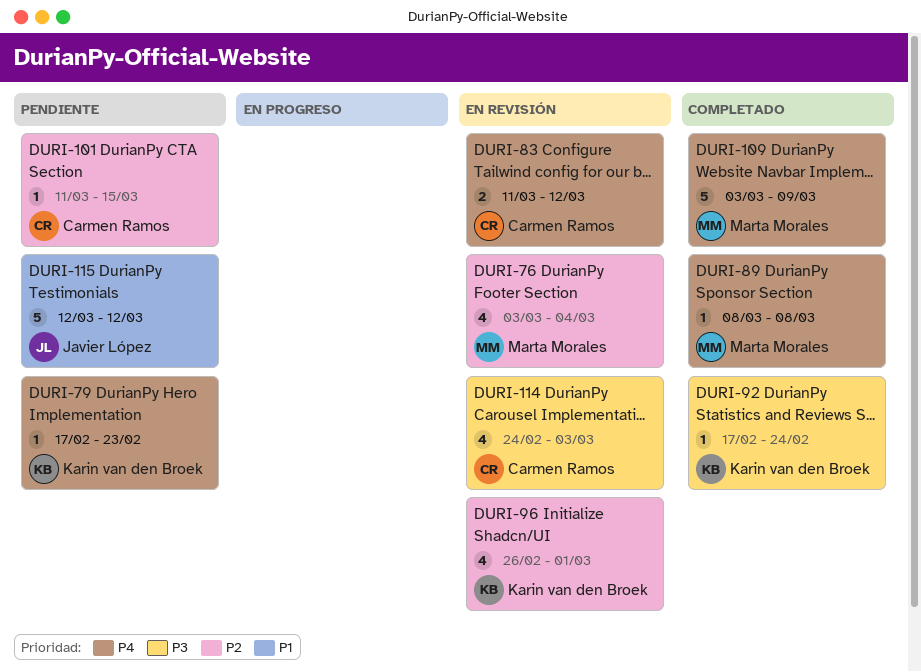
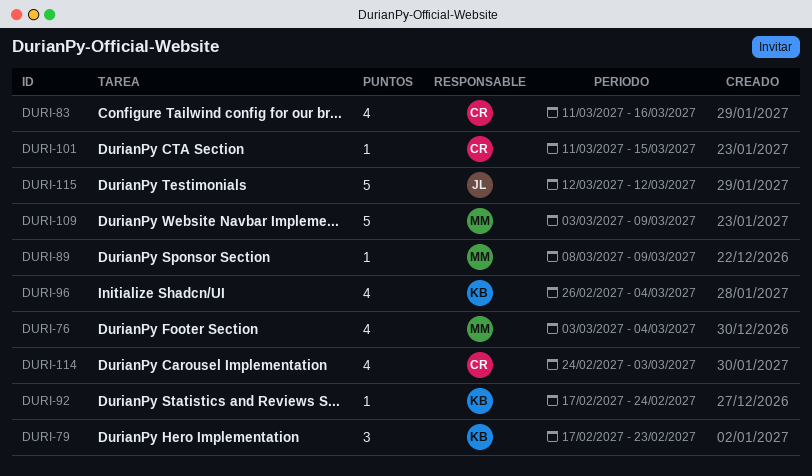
DURI-79, estimate: 1 -> 3
DURI-83, estimate: 2 -> 4
DURI-83, due: Mar 12 -> Mar 16
DURI-89, due: Mar 8 -> Mar 9
DURI-96, due: Mar 1 -> Mar 4

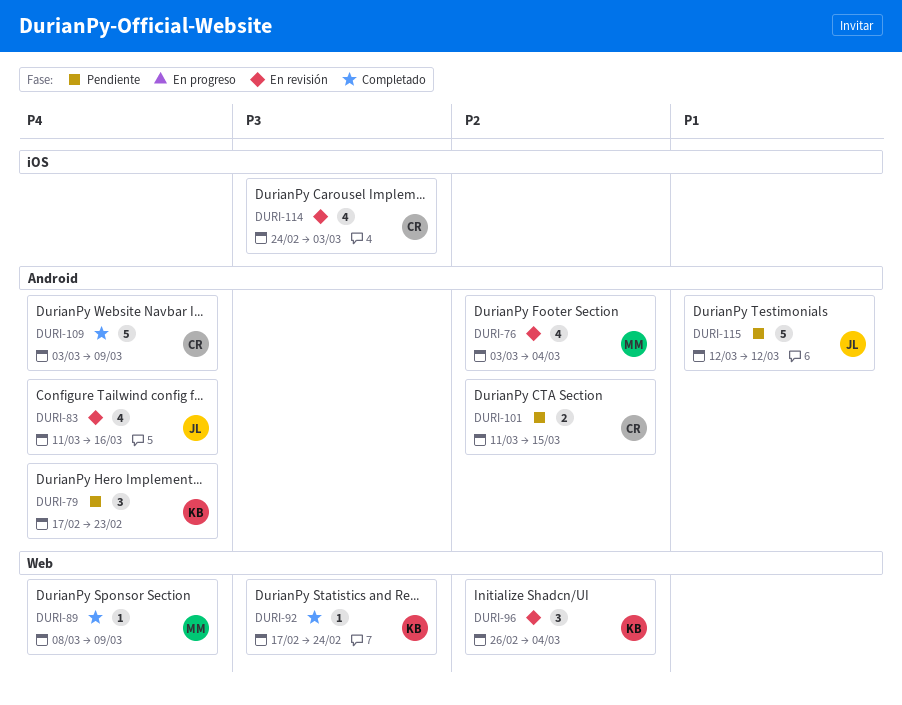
DURI-83, owner: CR -> JL
DURI-96, estimate: 4 -> 3
DURI-101, estimate: 1 -> 2
DURI-109, owner: MM -> CR

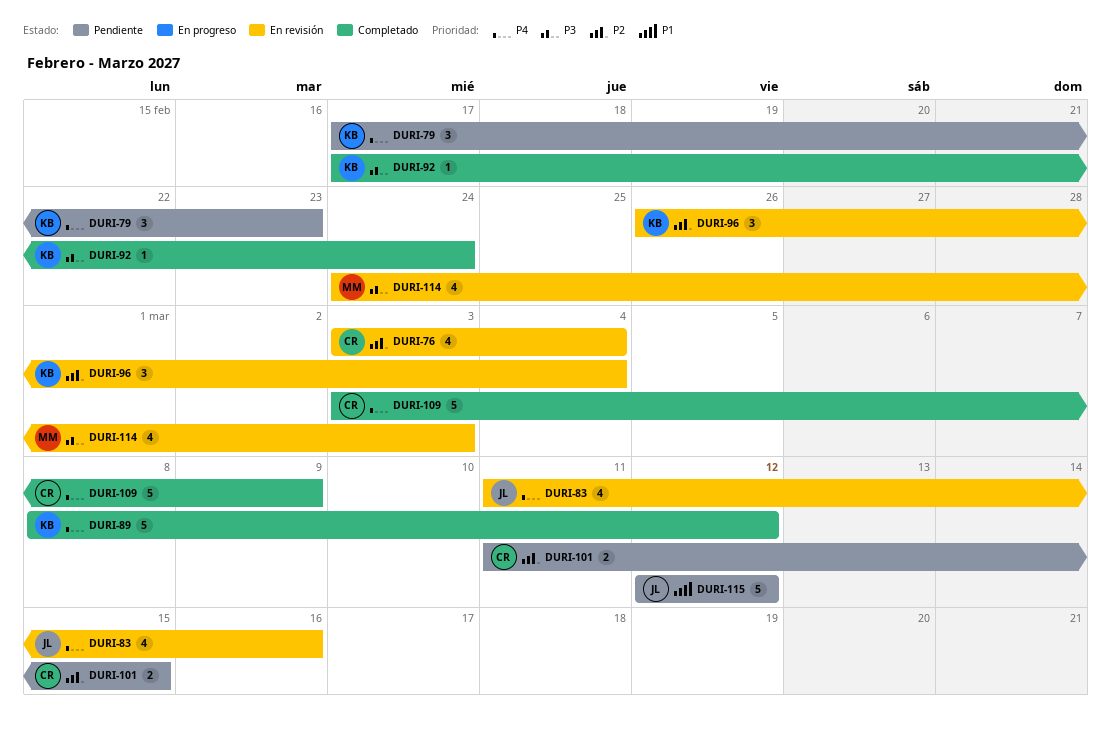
DURI-76, owner: MM -> CR
DURI-89, owner: MM -> KB
DURI-89, estimate: 1 -> 5
DURI-89, due: Mar 9 -> Mar 12
DURI-114, owner: CR -> MM

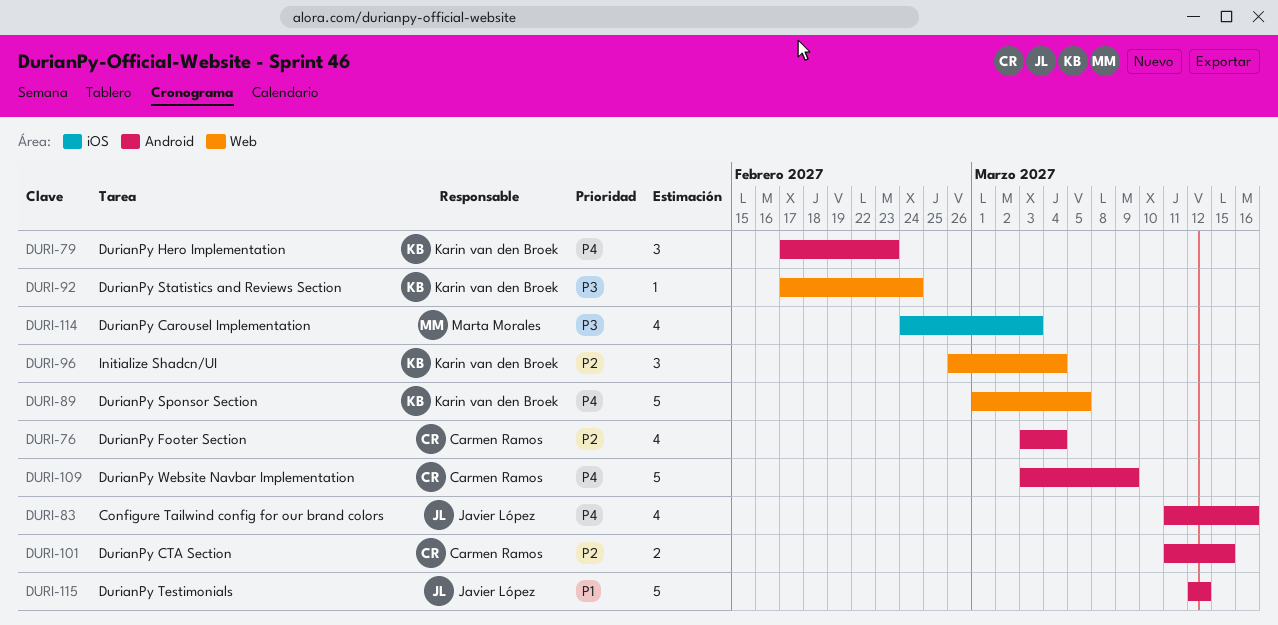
DURI-89, start: Mar 8 -> Mar 1
DURI-89, due: Mar 12 -> Mar 5

